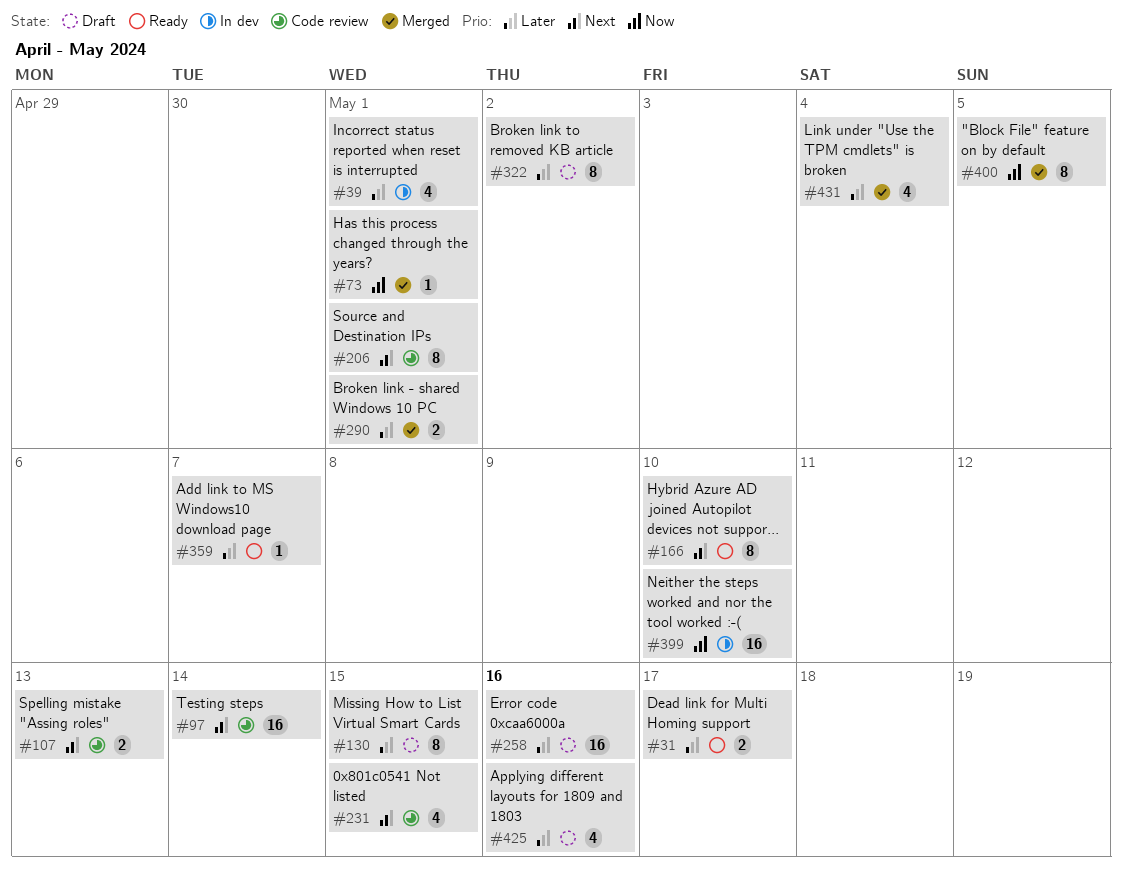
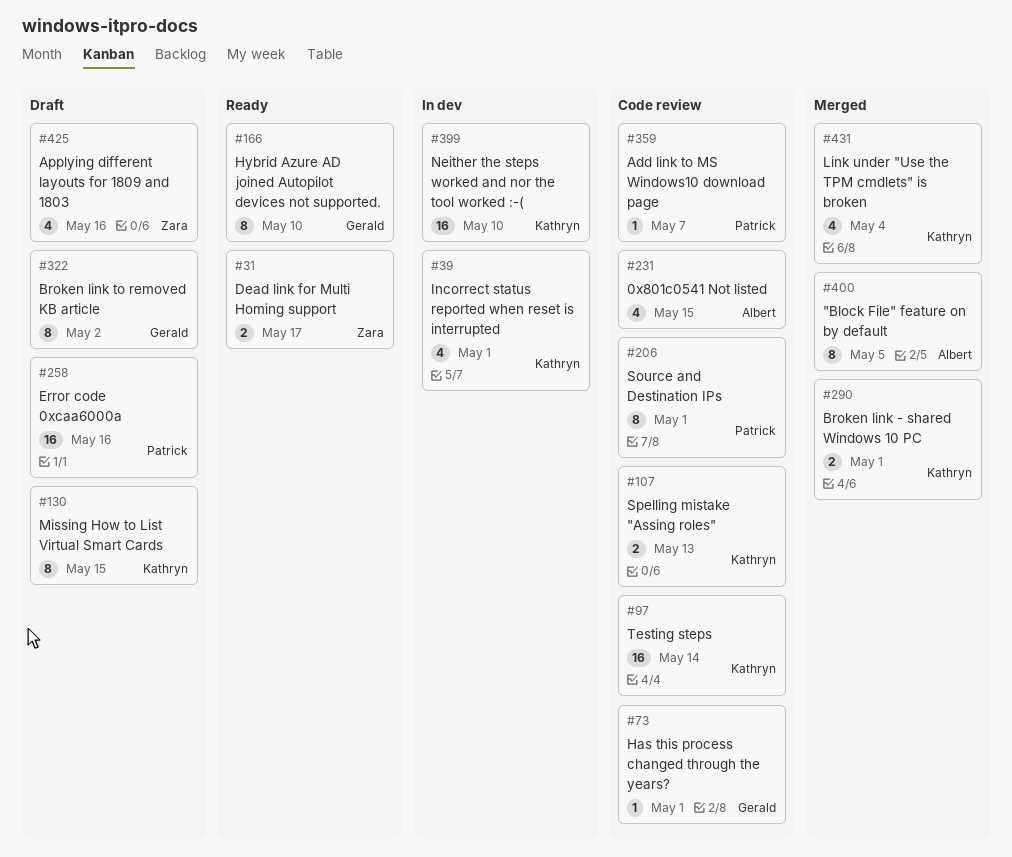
#73, status: Merged -> Code review
#359, status: Ready -> Code review

